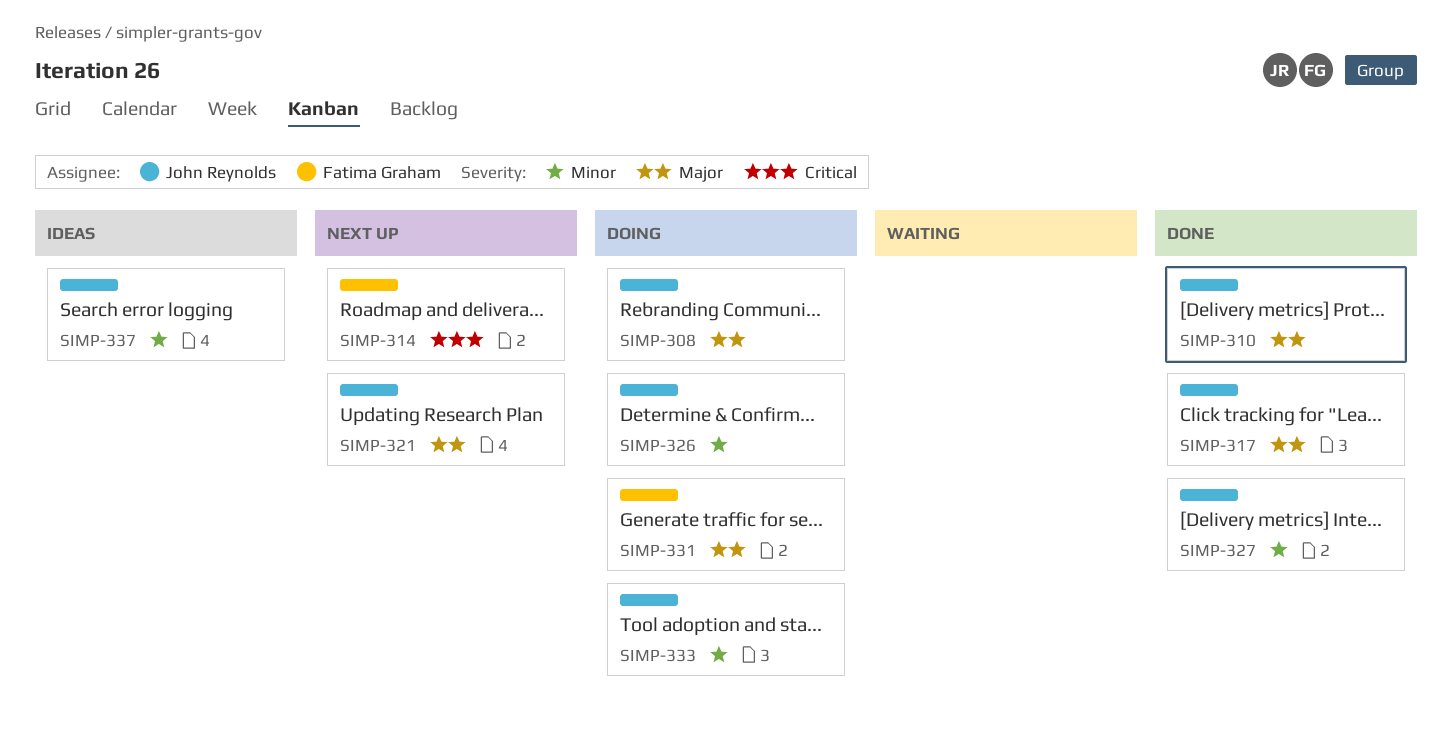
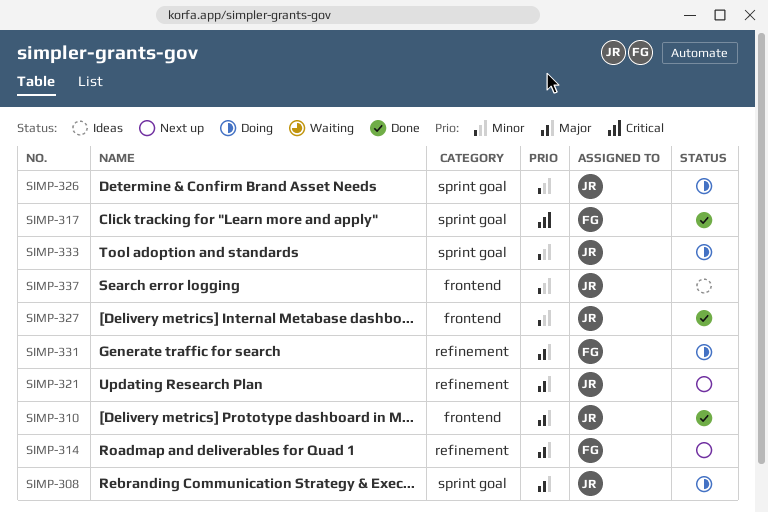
SIMP-314, priority: Critical -> Major
SIMP-317, owner: John Reynolds -> Fatima Graham
SIMP-317, priority: Major -> Critical

